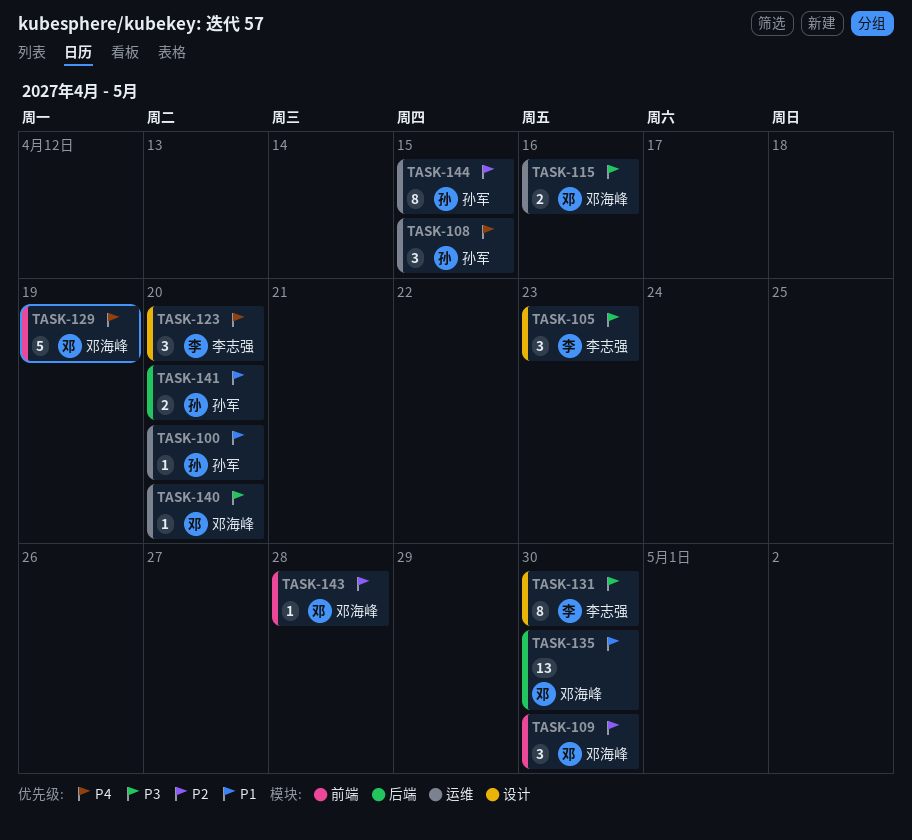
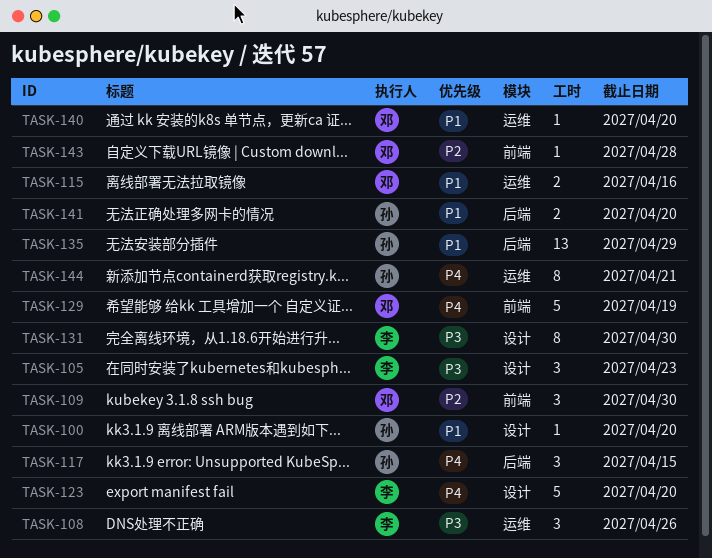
TASK-100, label: 运维 -> 设计
TASK-108, owner: 孙军 -> 李志强
TASK-108, priority: P4 -> P3
TASK-108, due: Apr 15 -> Apr 26
TASK-115, priority: P3 -> P1
TASK-117: none -> present
TASK-123, estimate: 3 -> 5
TASK-135, owner: 邓海峰 -> 孙军
TASK-135, due: Apr 30 -> Apr 29
TASK-140, priority: P3 -> P1
TASK-144, priority: P2 -> P4
TASK-144, due: Apr 15 -> Apr 21

